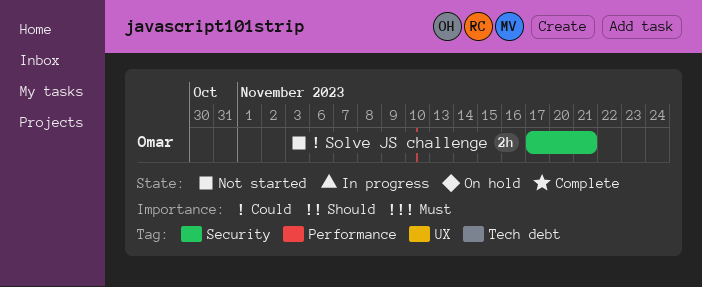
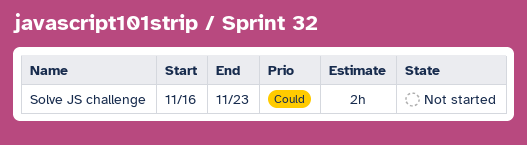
Solve JS challenge, start: Nov 17 -> Nov 16
Solve JS challenge, due: Nov 21 -> Nov 23

